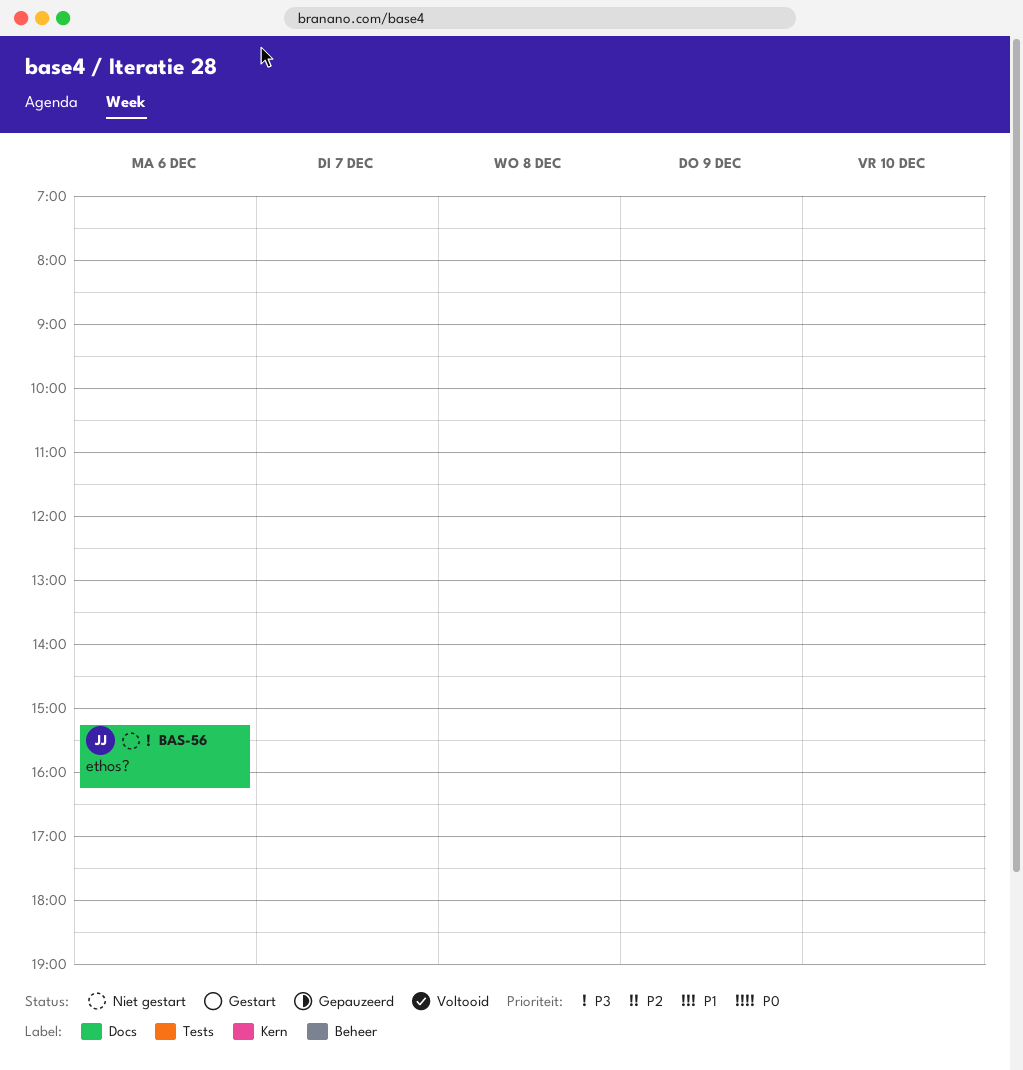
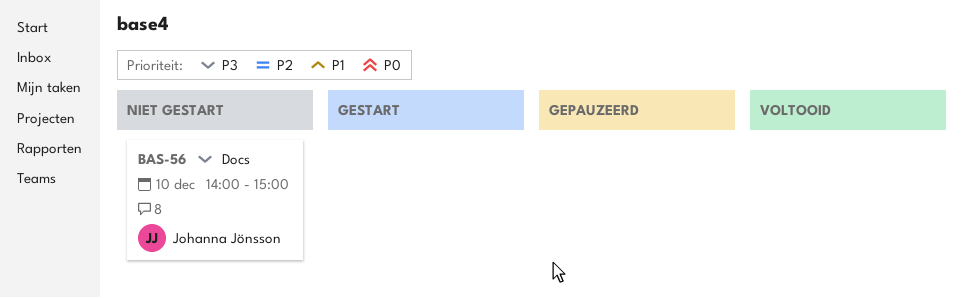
BAS-56, day: Dec 6 -> Dec 10
BAS-56, begins: 15:15 -> 14:00
BAS-56, ends: 16:15 -> 15:00

